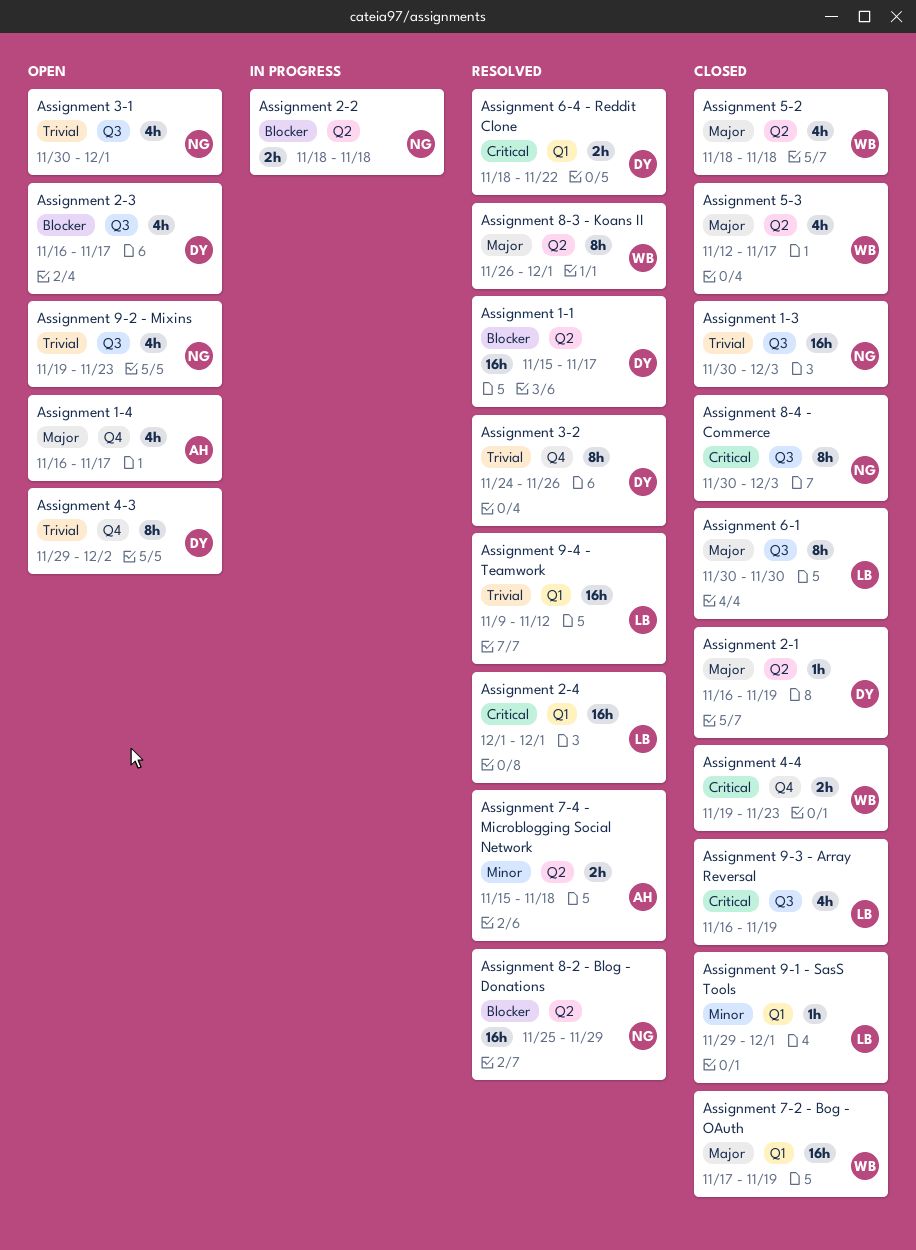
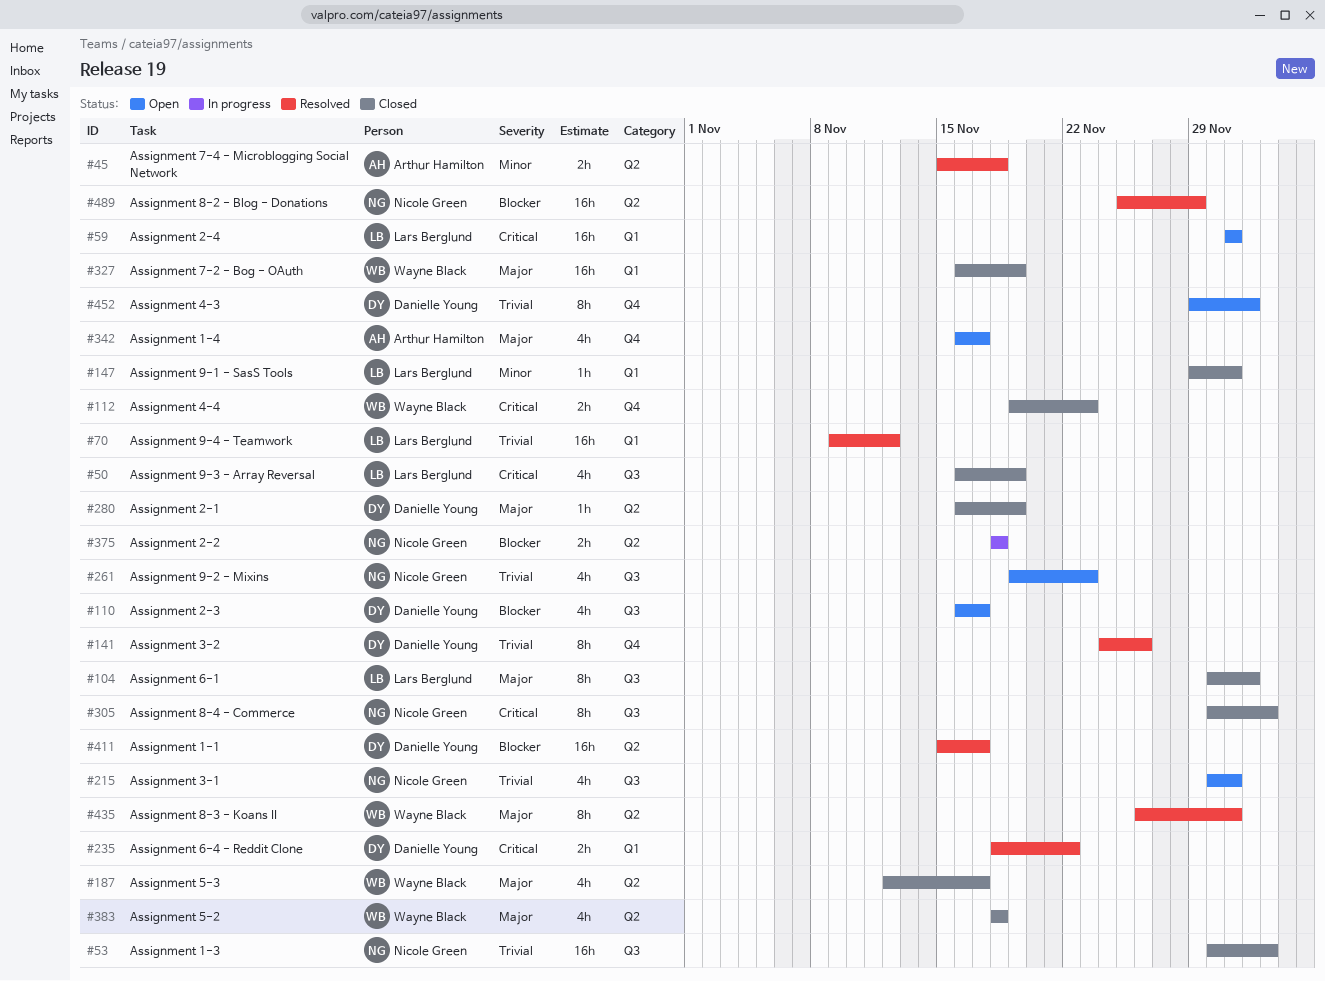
Assignment 2-4, status: Resolved -> Open
Assignment 6-1, due: Nov 30 -> Dec 2
Assignment 7-2 - Bog - OAuth, start: Nov 17 -> Nov 16

